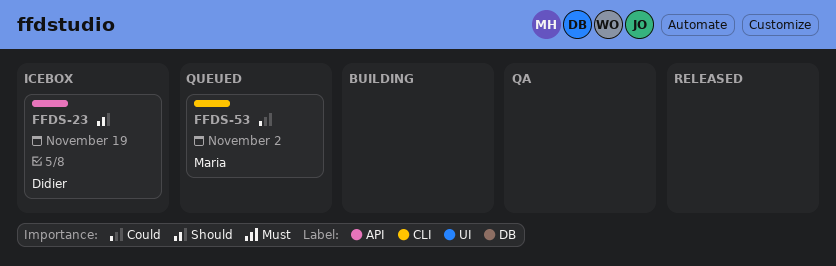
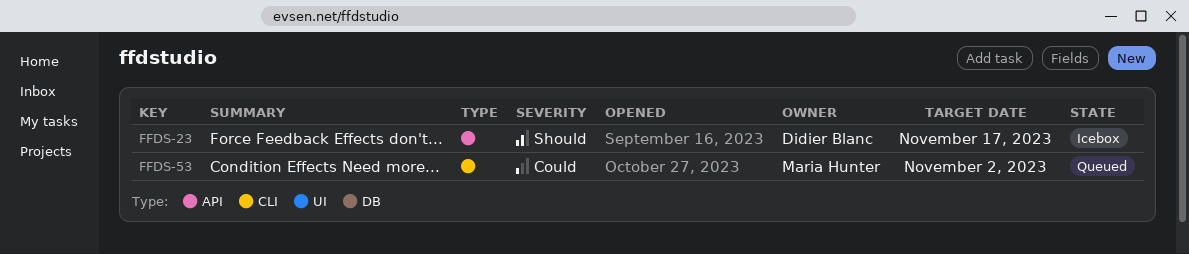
FFDS-23, due: Nov 19 -> Nov 17

